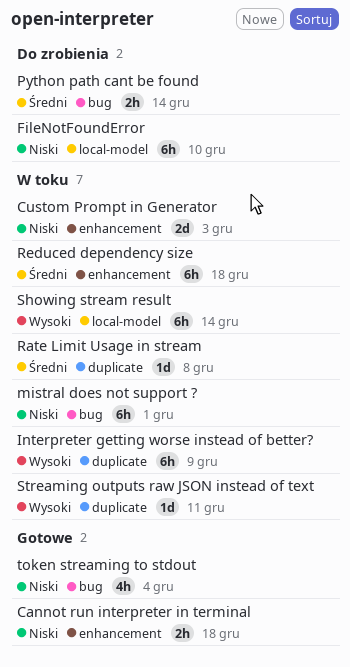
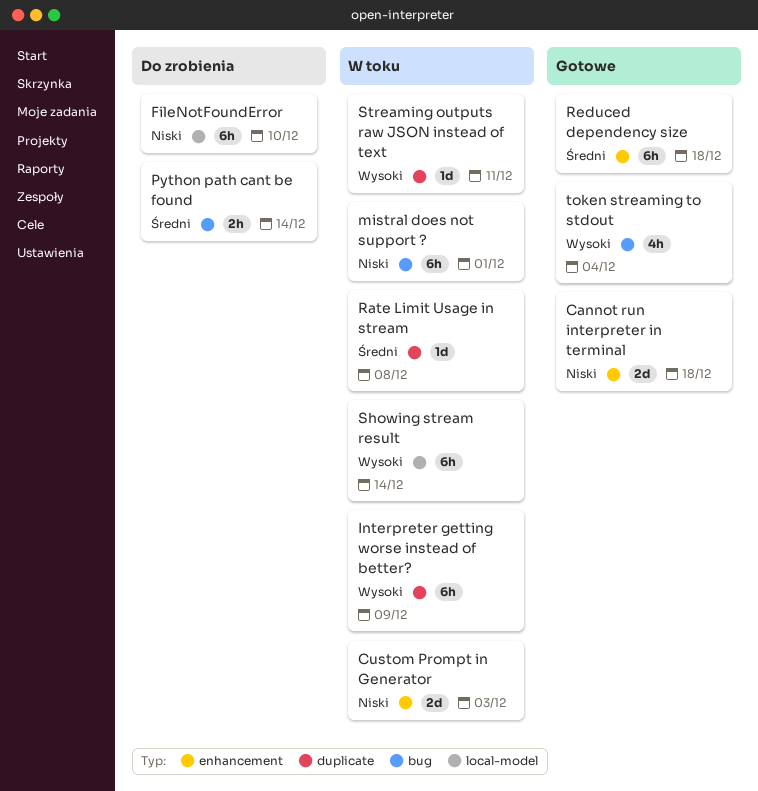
Cannot run interpreter in terminal, estimate: 2h -> 2d
Reduced dependency size, status: W toku -> Gotowe
token streaming to stdout, priority: Niski -> Wysoki

